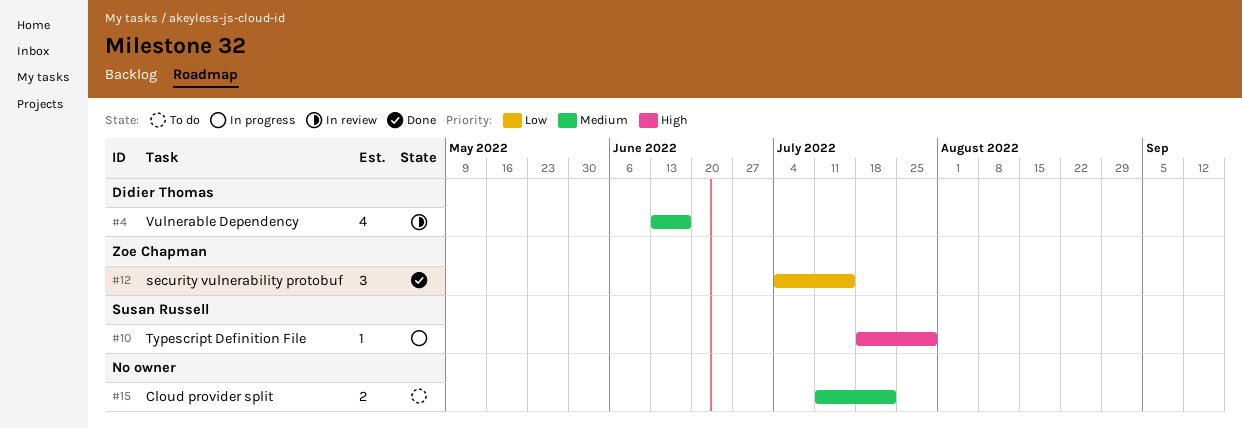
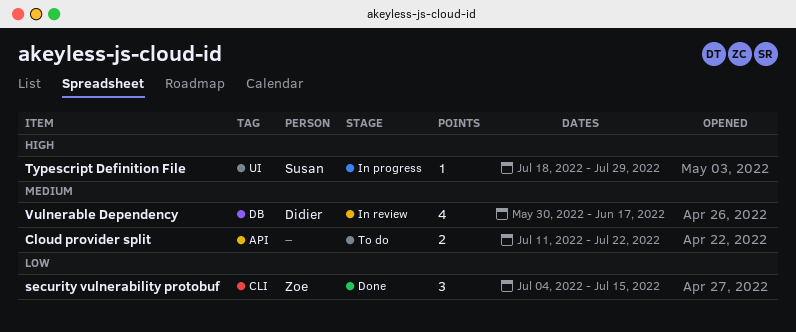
Vulnerable Dependency, start: Jun 13 -> May 30

